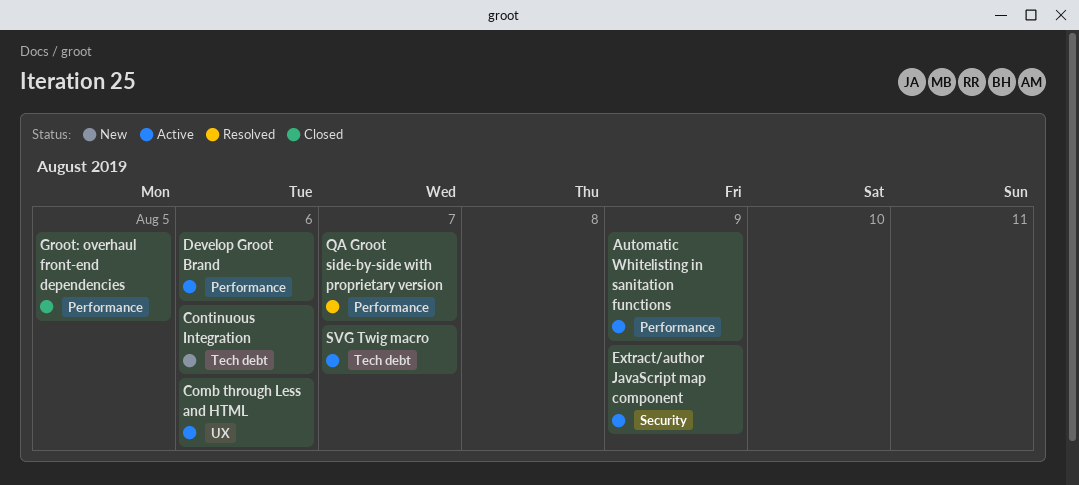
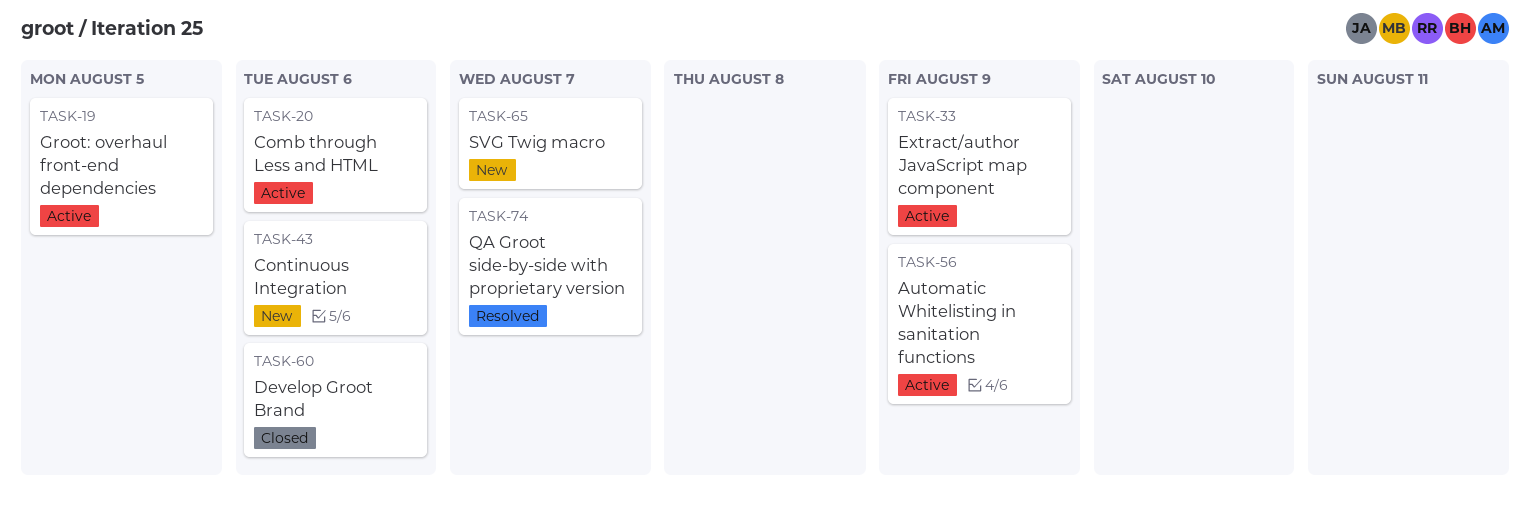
Develop Groot Brand, status: Active -> Closed
Groot: overhaul front-end dependencies, status: Closed -> Active
SVG Twig macro, status: Active -> New

